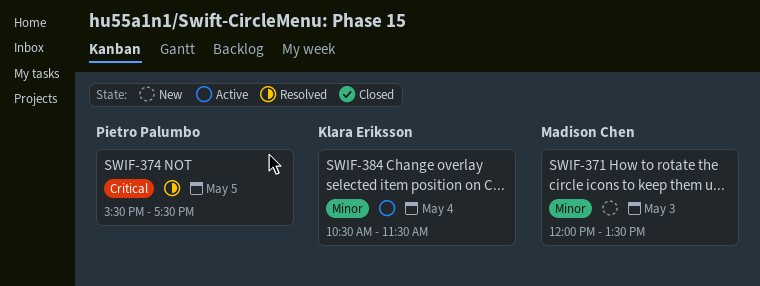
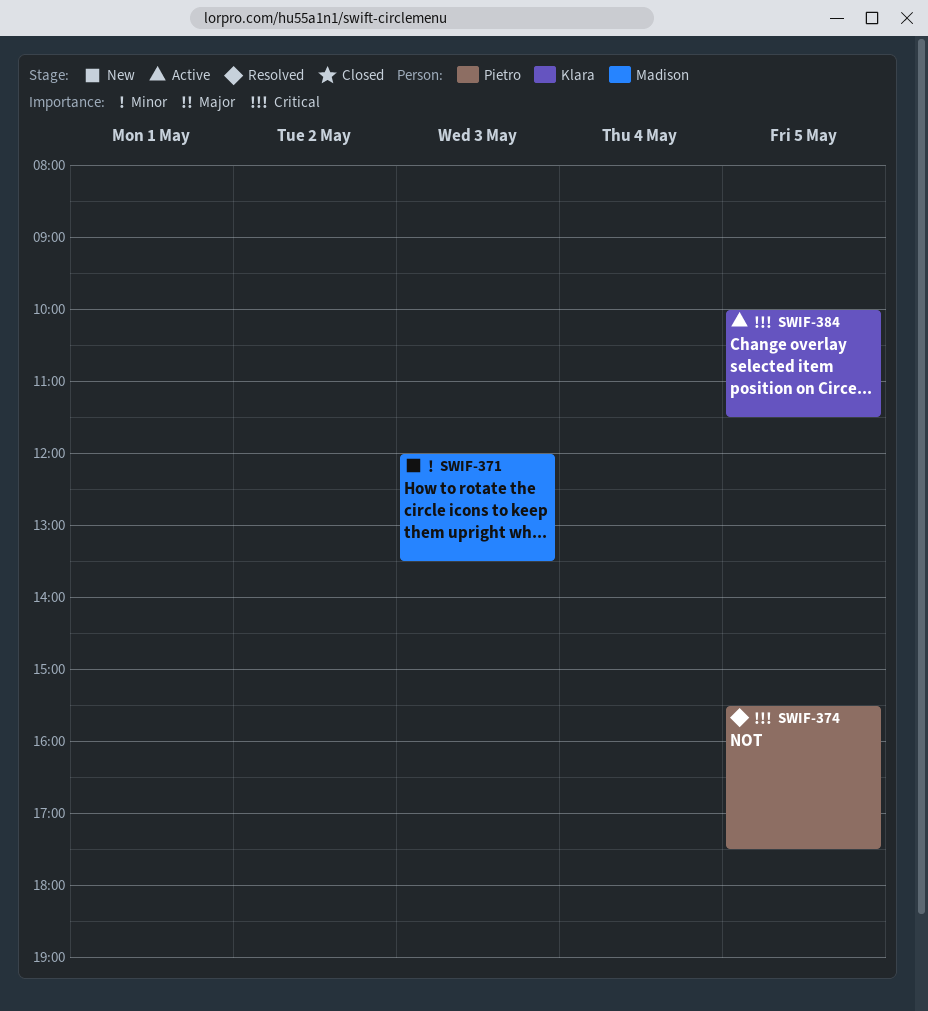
SWIF-384, priority: Minor -> Critical
SWIF-384, day: May 4 -> May 5
SWIF-384, begins: 10:30 -> 10:00

